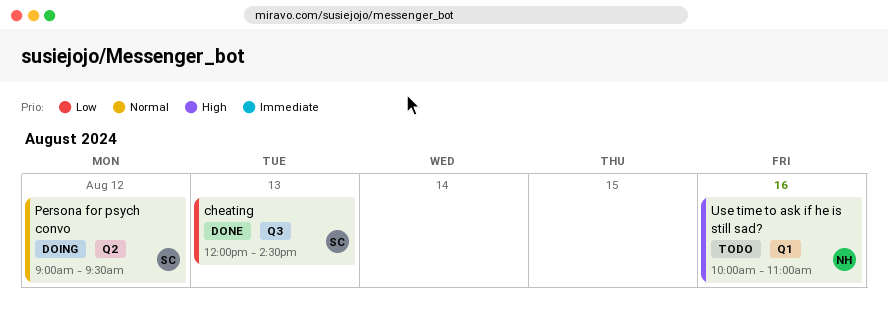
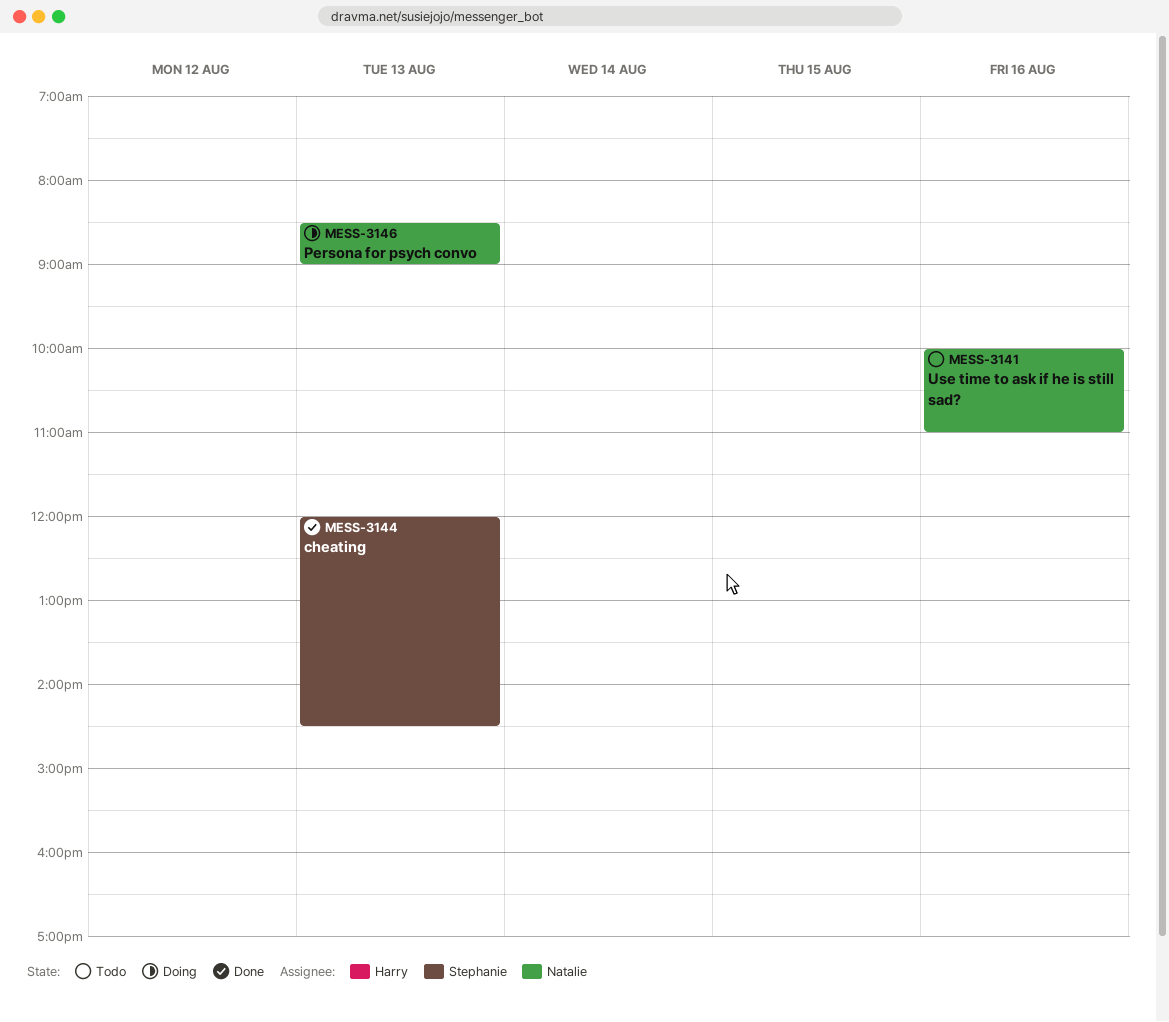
Persona for psych convo, owner: Stephanie -> Natalie
Persona for psych convo, day: Aug 12 -> Aug 13
Persona for psych convo, begins: 09:00 -> 08:30
Persona for psych convo, ends: 09:30 -> 09:00

